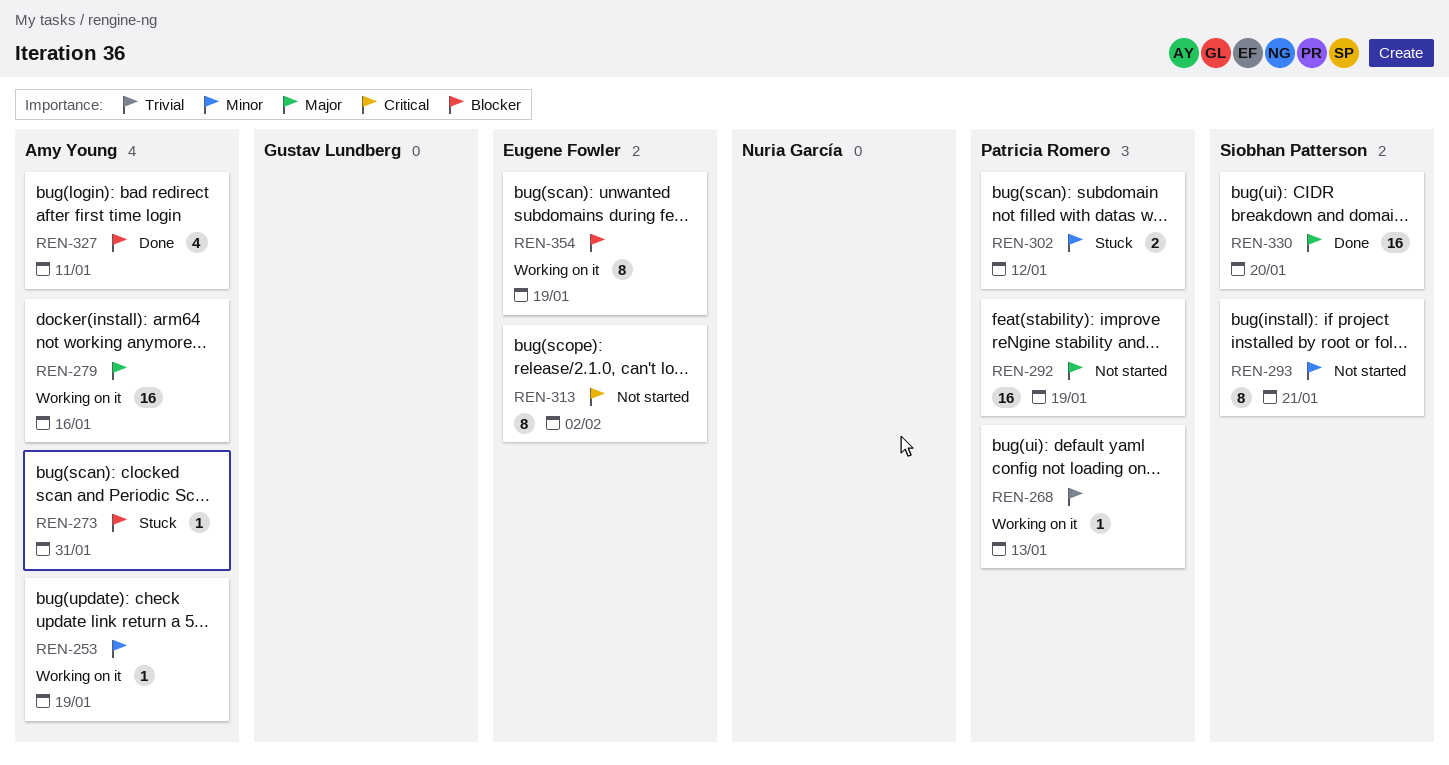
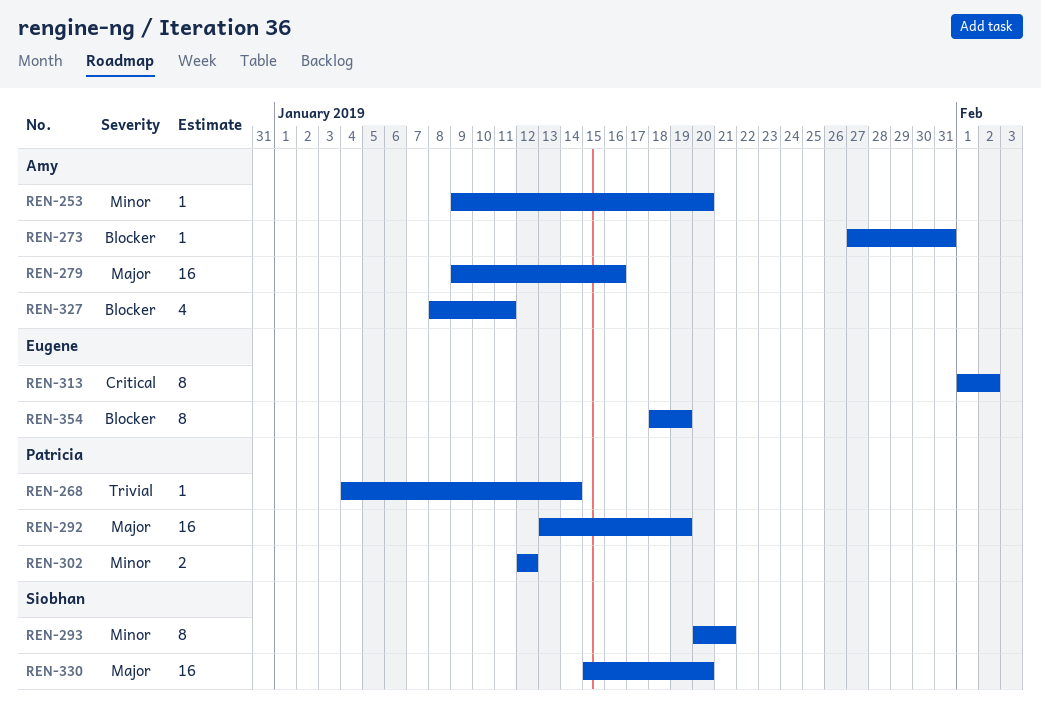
REN-253, due: Jan 19 -> Jan 20
REN-268, due: Jan 13 -> Jan 14

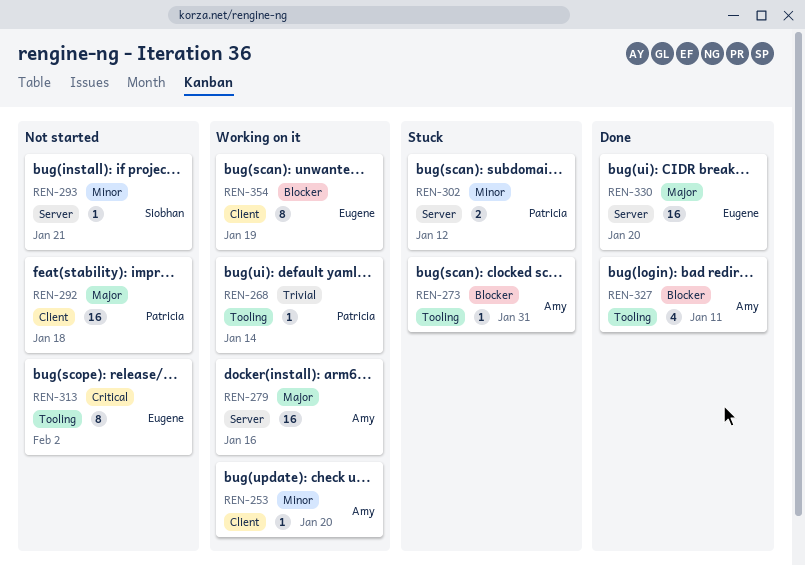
REN-292, due: Jan 19 -> Jan 18
REN-293, estimate: 8 -> 1
REN-330, owner: Siobhan -> Eugene

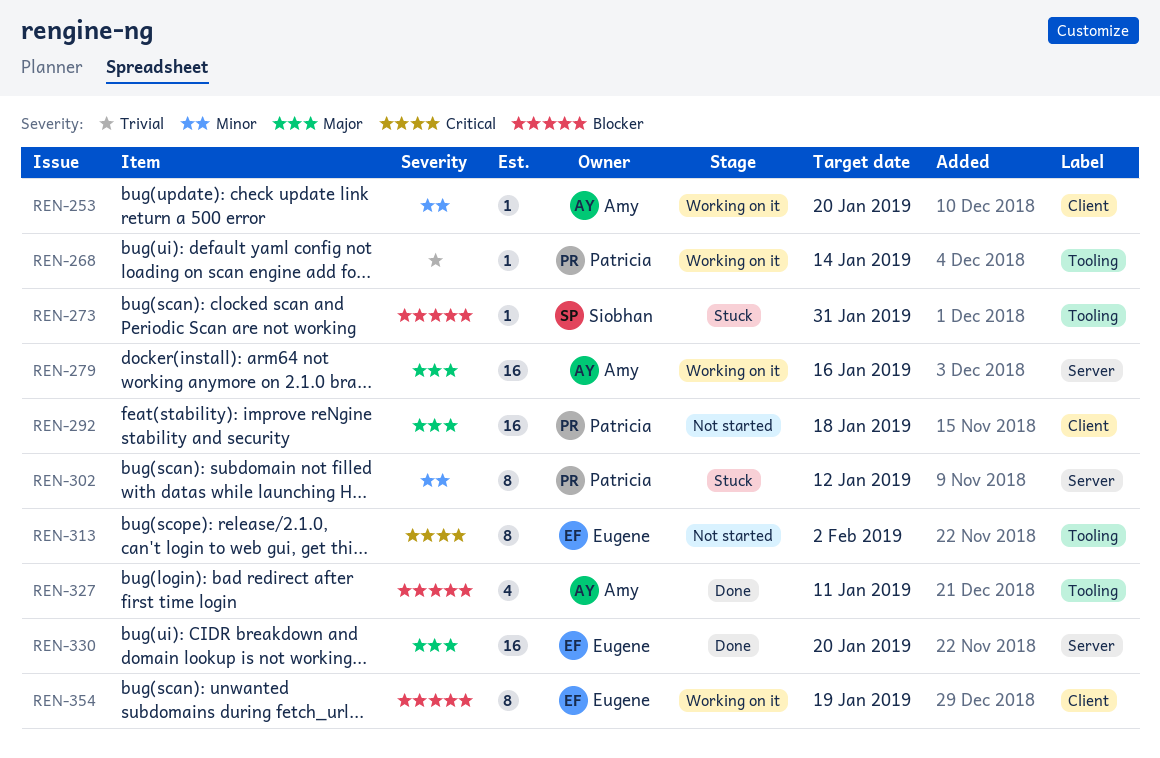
REN-273, owner: Amy -> Siobhan
REN-293: present -> none
REN-302, estimate: 2 -> 8

